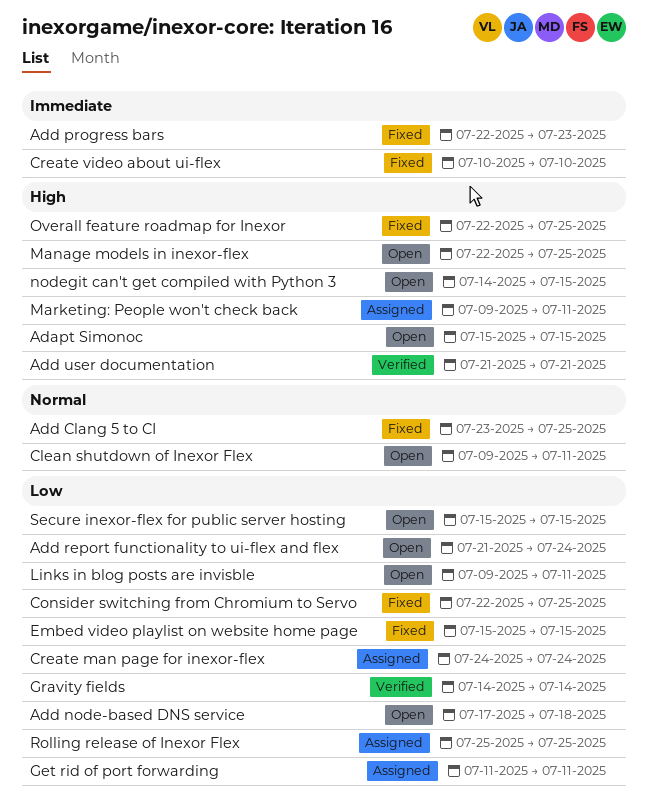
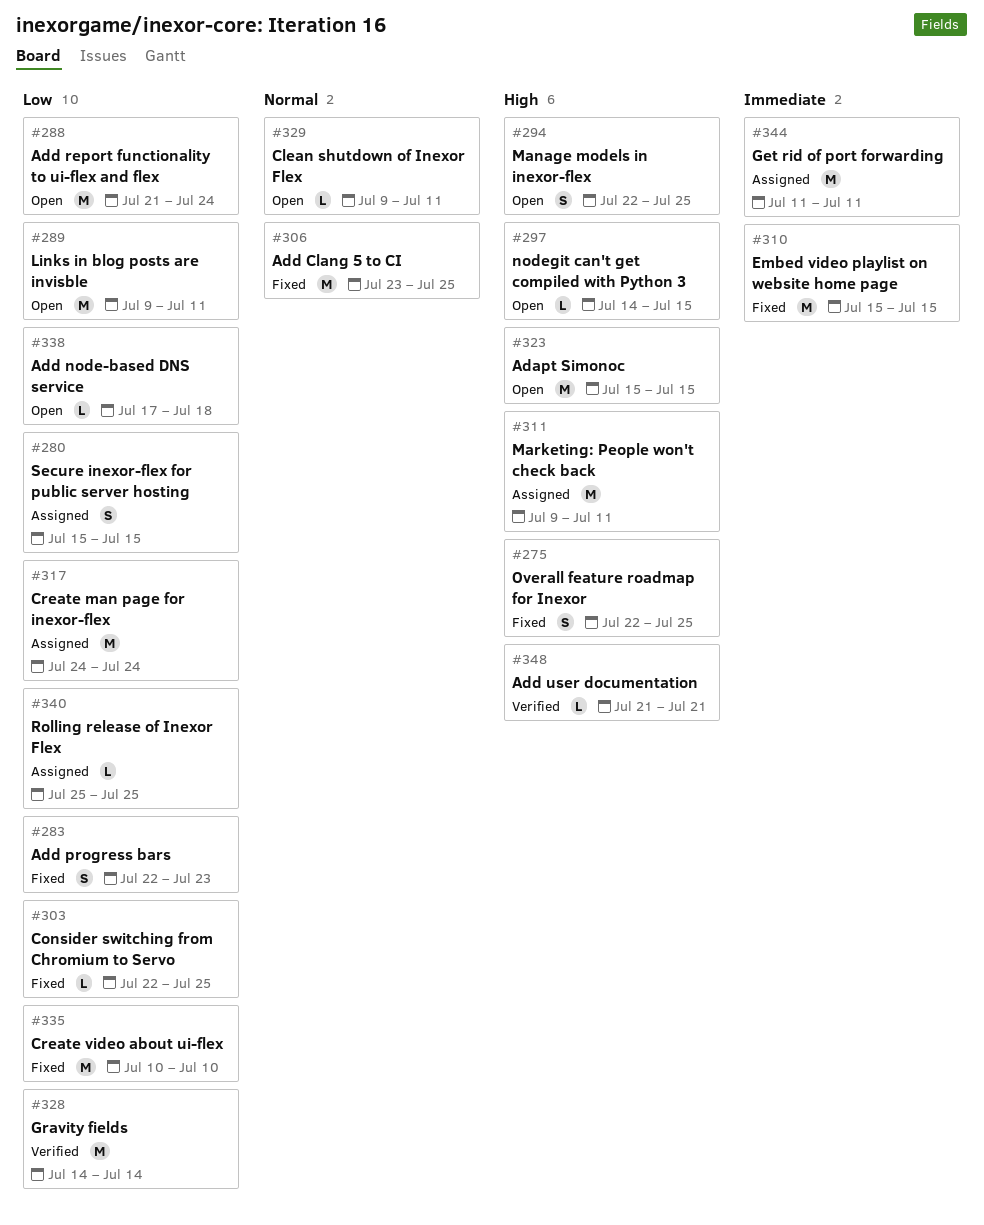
Add progress bars, priority: Immediate -> Low
Create video about ui-flex, priority: Immediate -> Low
Embed video playlist on website home page, priority: Low -> Immediate
Get rid of port forwarding, priority: Low -> Immediate
Secure inexor-flex for public server hosting, status: Open -> Assigned

